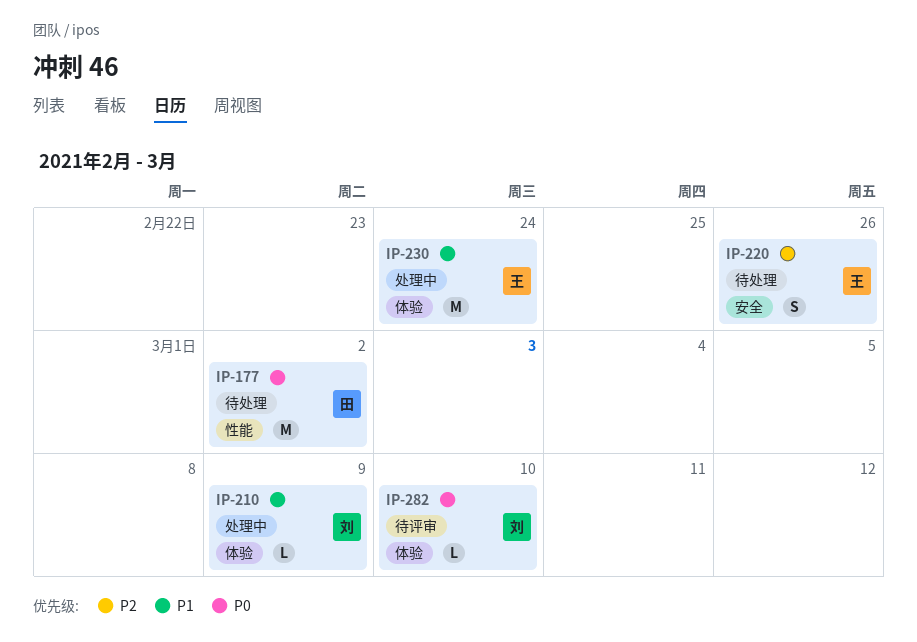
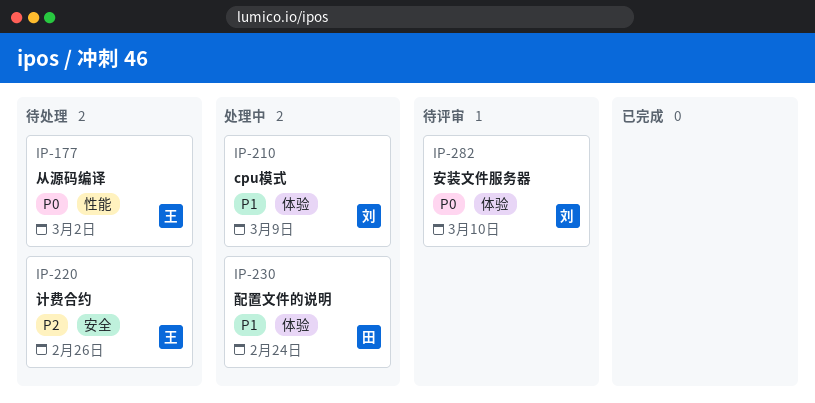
IP-177, owner: 田 -> 王
IP-230, owner: 王 -> 田

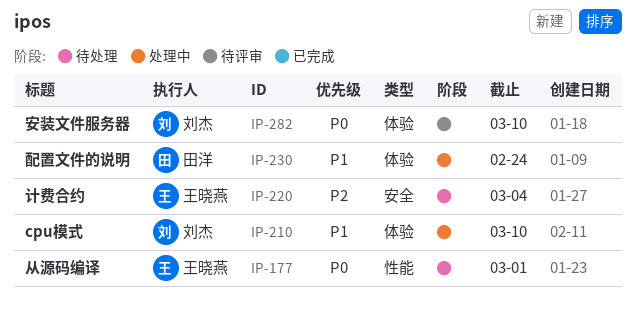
IP-177, due: Mar 2 -> Mar 1
IP-210, due: Mar 9 -> Mar 10
IP-220, due: Feb 26 -> Mar 4

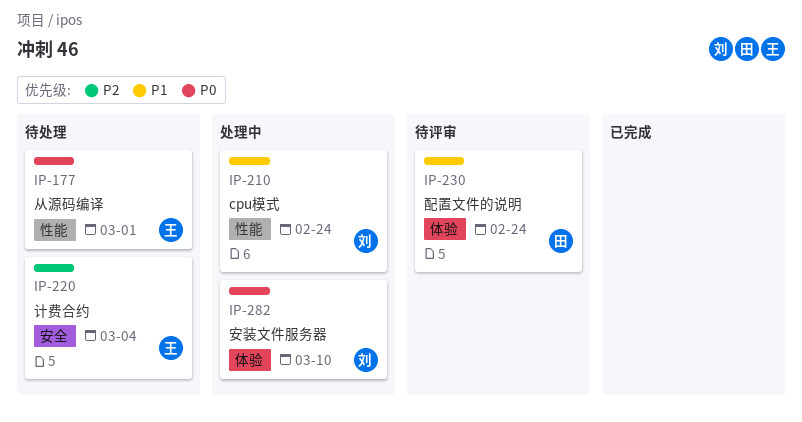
IP-210, label: 体验 -> 性能
IP-210, due: Mar 10 -> Feb 24
IP-230, status: 处理中 -> 待评审
IP-282, status: 待评审 -> 处理中

